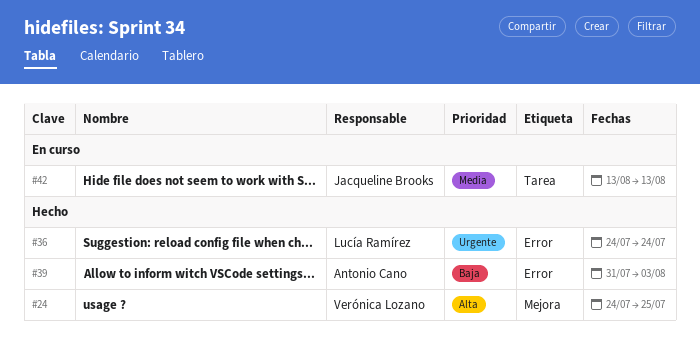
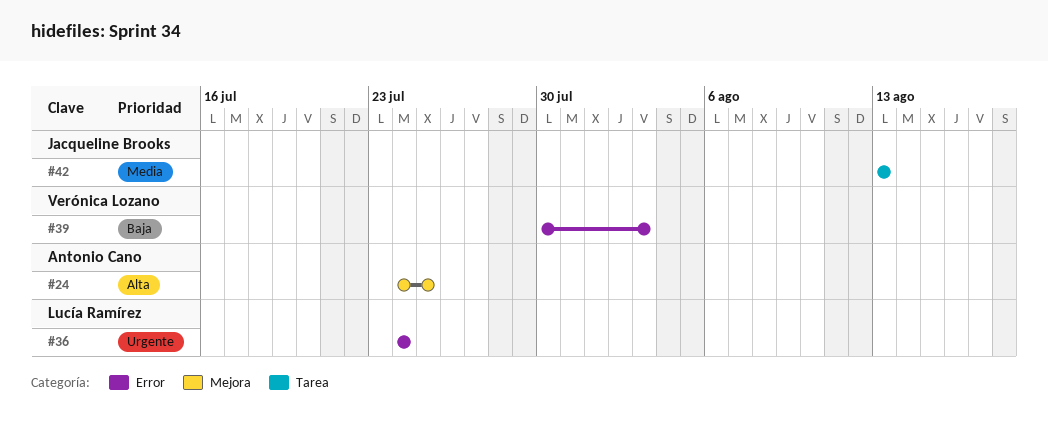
#24, owner: Verónica Lozano -> Antonio Cano
#39, owner: Antonio Cano -> Verónica Lozano
#39, start: Jul 31 -> Jul 30

